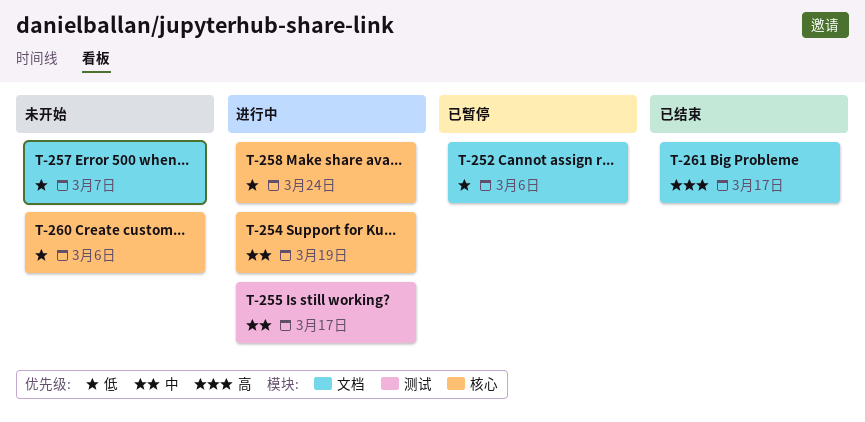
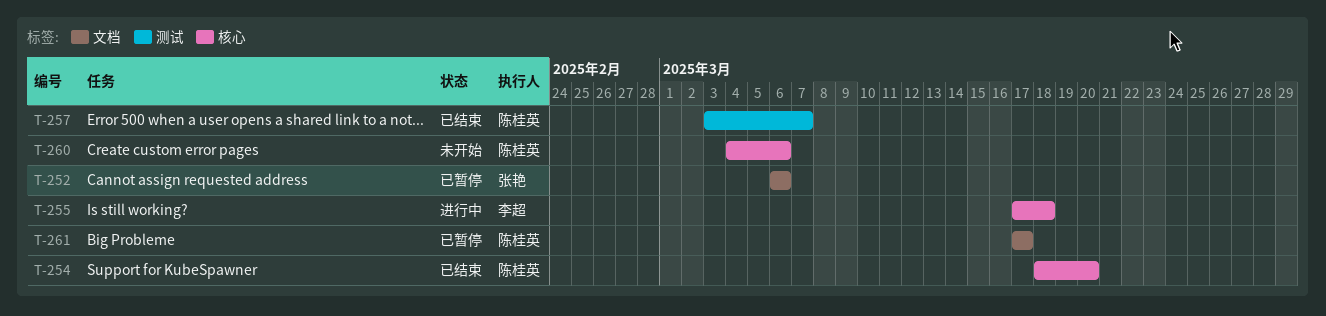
T-254, status: 进行中 -> 已结束
T-254, due: Mar 19 -> Mar 20
T-255, label: 测试 -> 核心
T-255, due: Mar 17 -> Mar 18
T-257, status: 未开始 -> 已结束
T-257, label: 文档 -> 测试
T-258: present -> none
T-261, status: 已结束 -> 已暂停

